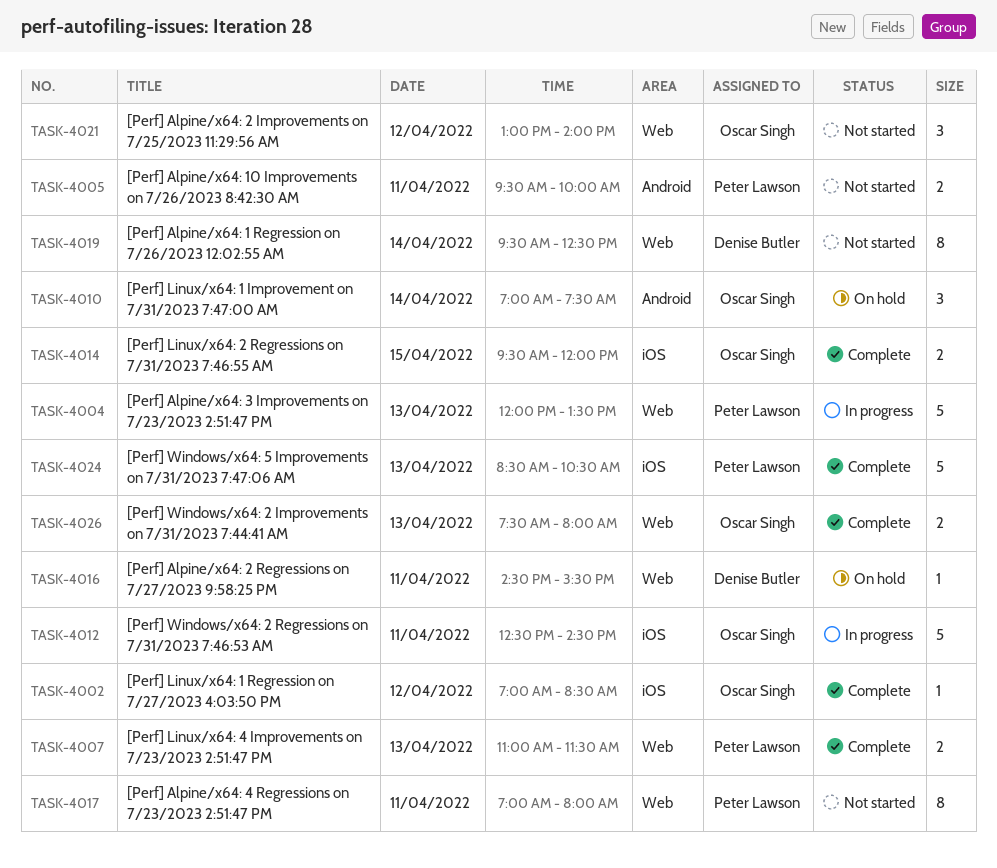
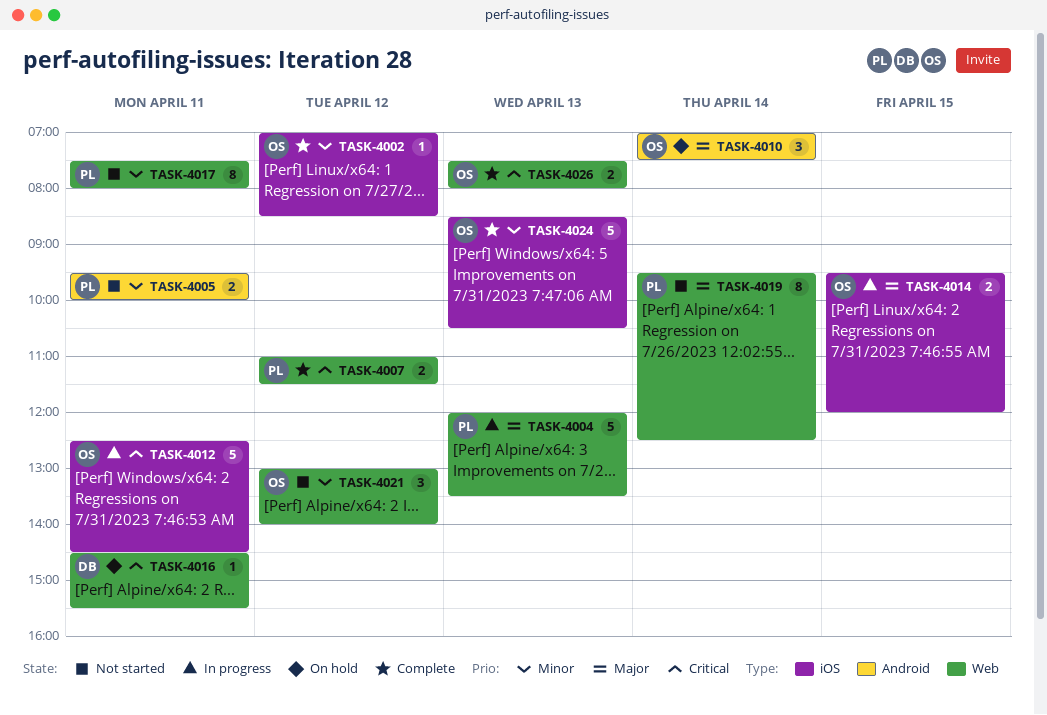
TASK-4007, day: Apr 13 -> Apr 12
TASK-4014, status: Complete -> In progress
TASK-4017, begins: 07:00 -> 07:30
TASK-4019, owner: Denise Butler -> Peter Lawson
TASK-4024, owner: Peter Lawson -> Oscar Singh

